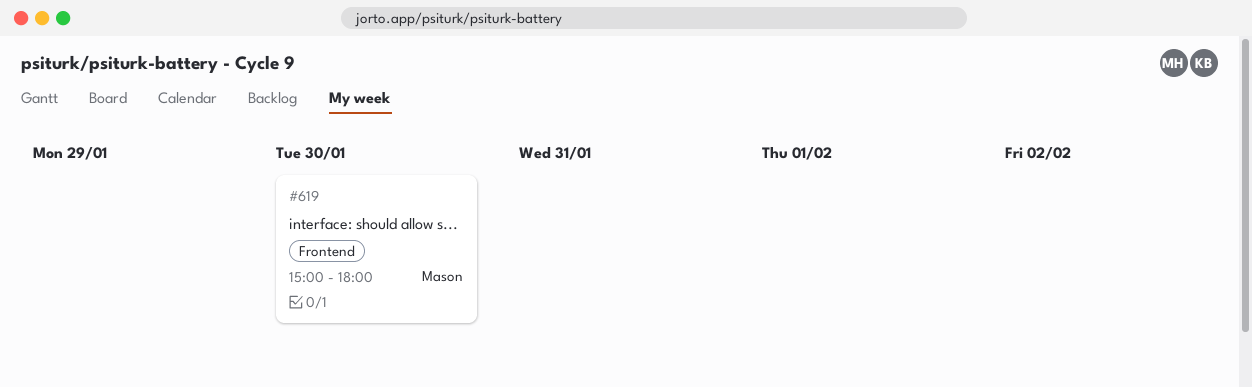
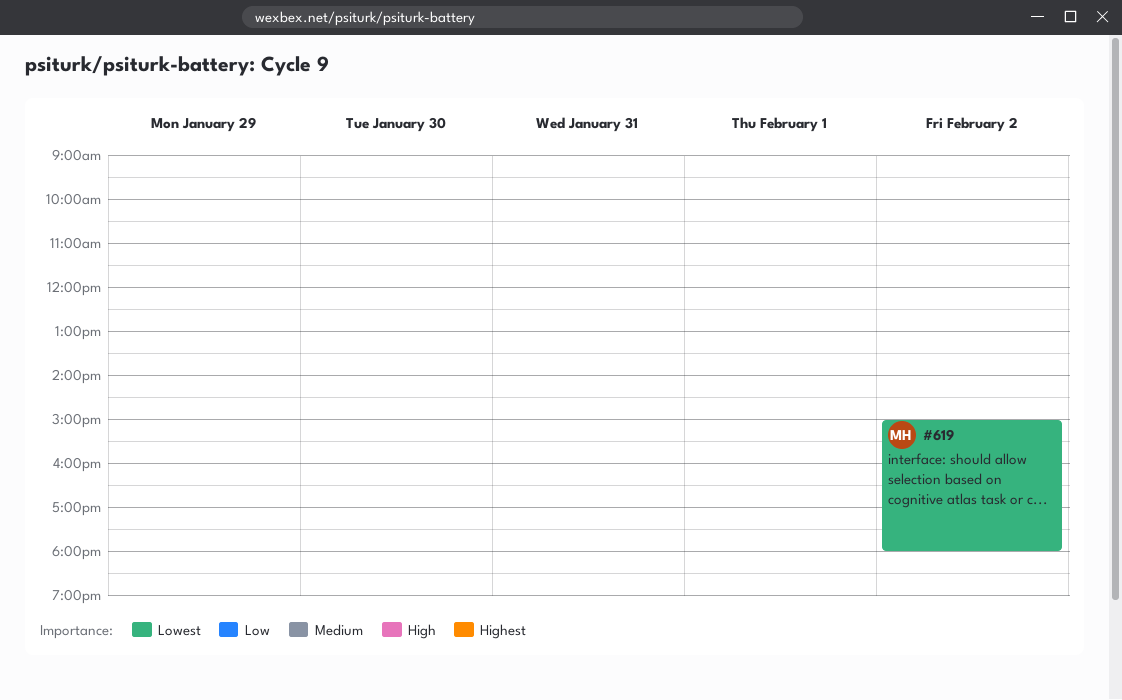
#619, day: Jan 30 -> Feb 2

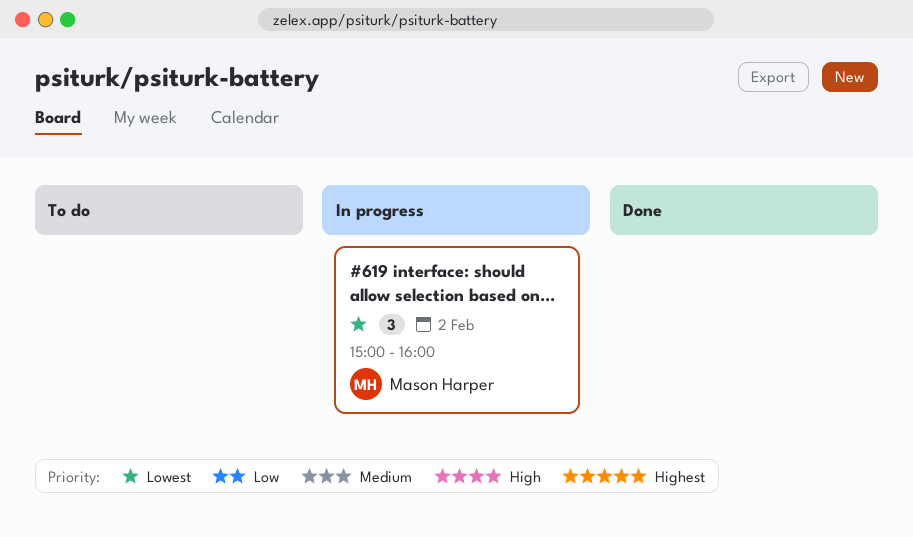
#619, ends: 18:00 -> 16:00

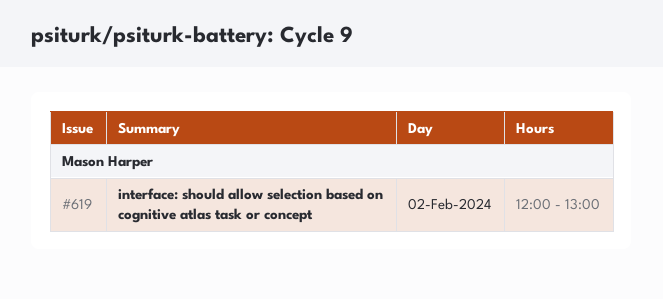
#619, begins: 15:00 -> 12:00
#619, ends: 16:00 -> 13:00

